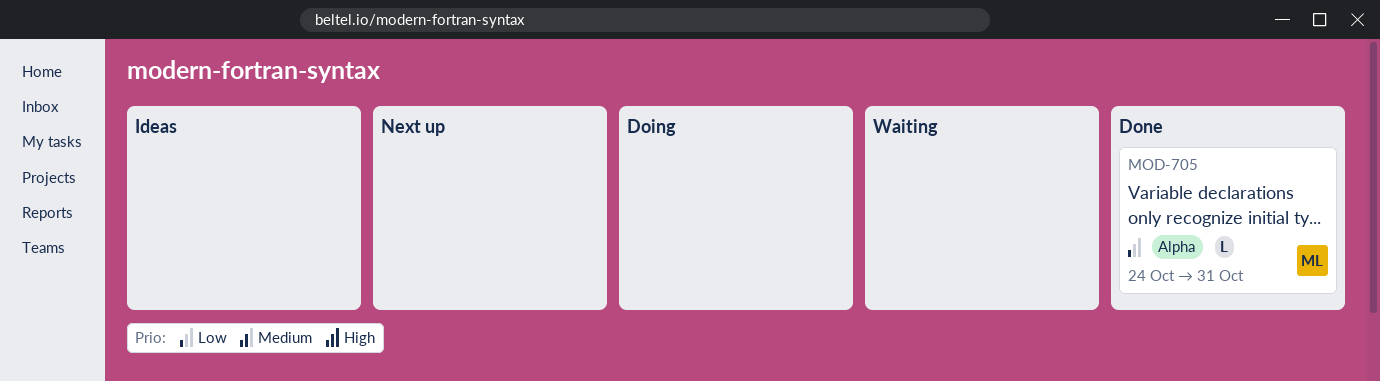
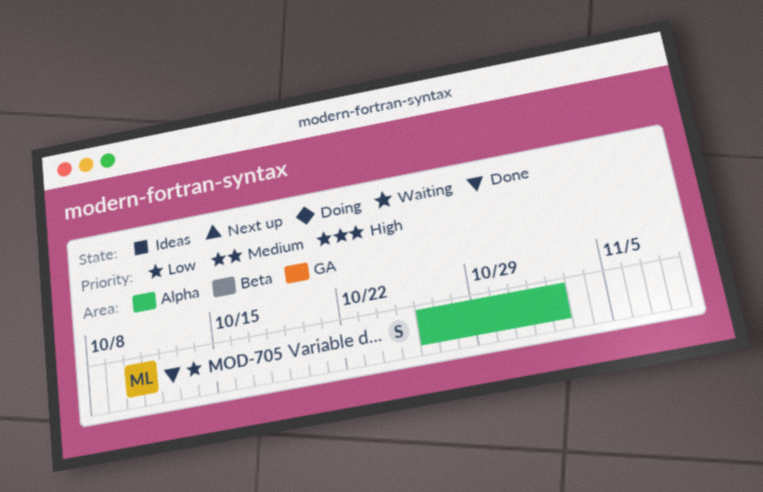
MOD-705, estimate: L -> S
MOD-705, start: Oct 24 -> Oct 26
MOD-705, due: Oct 31 -> Nov 2

